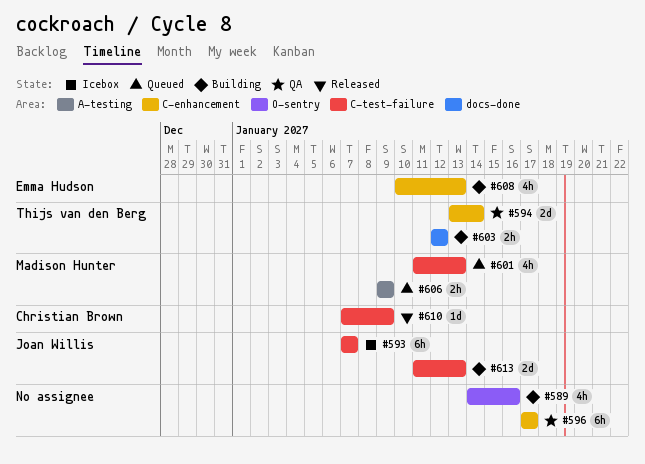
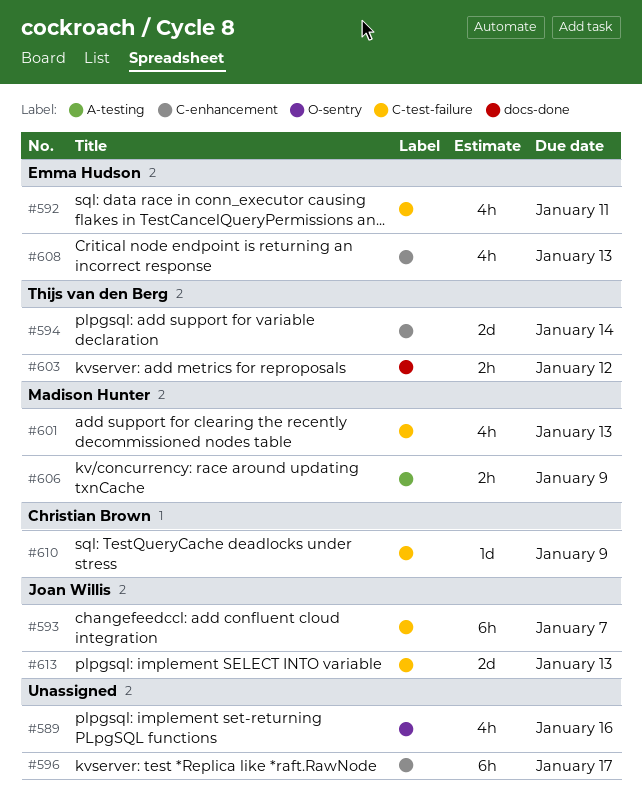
#592: none -> present

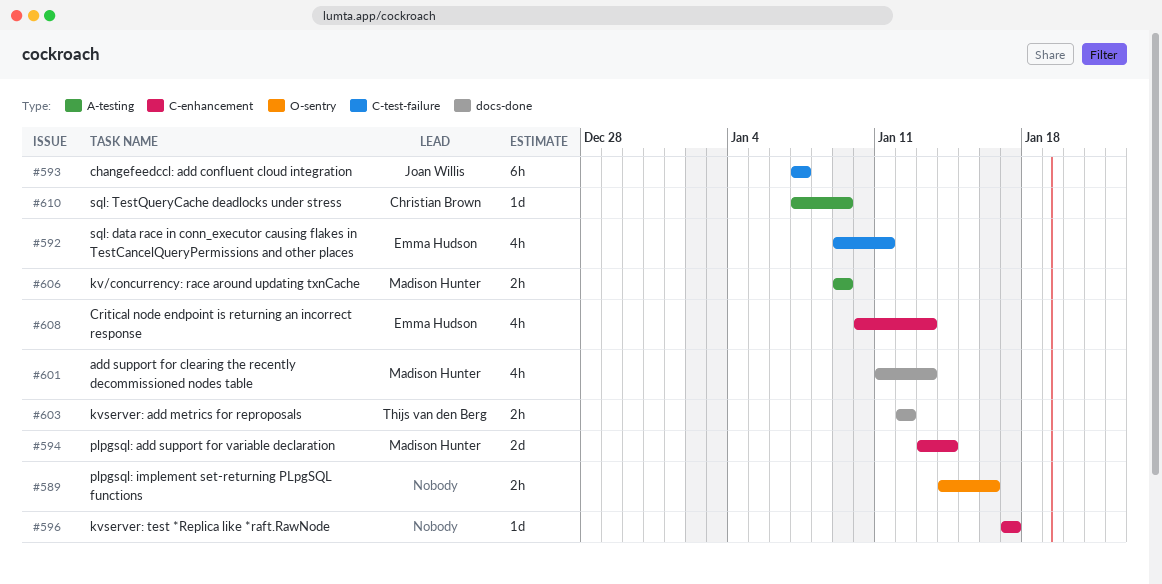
#589, estimate: 4h -> 2h
#594, owner: Thijs van den Berg -> Madison Hunter
#596, estimate: 6h -> 1d
#601, label: C-test-failure -> docs-done
#610, label: C-test-failure -> A-testing
#613: present -> none

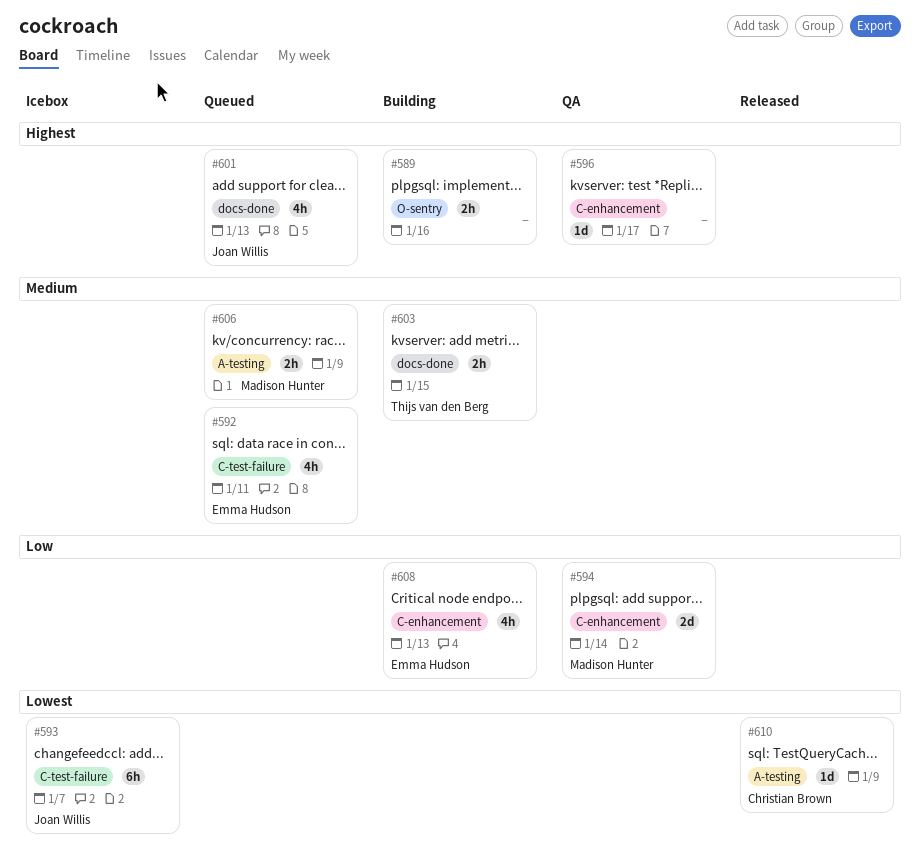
#601, owner: Madison Hunter -> Joan Willis
#603, due: Jan 12 -> Jan 15

